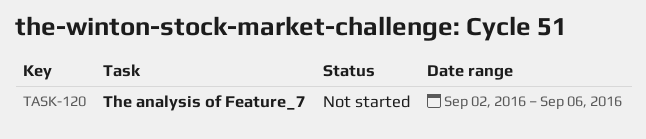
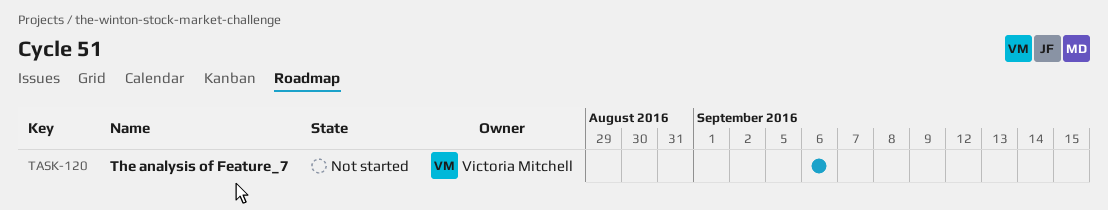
TASK-120, start: Sep 2 -> Sep 6

